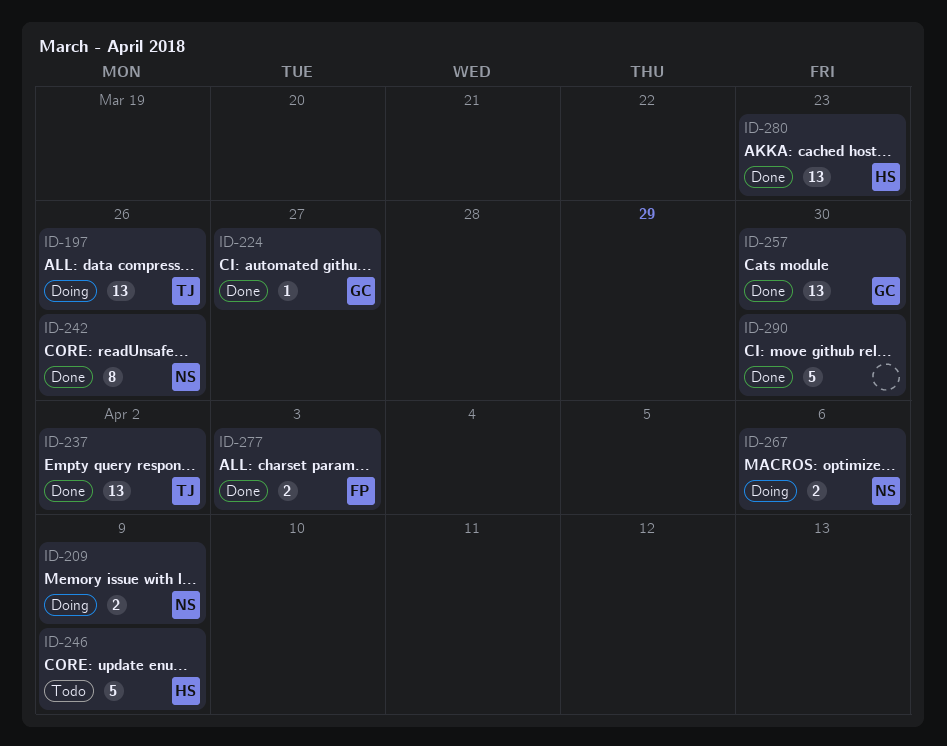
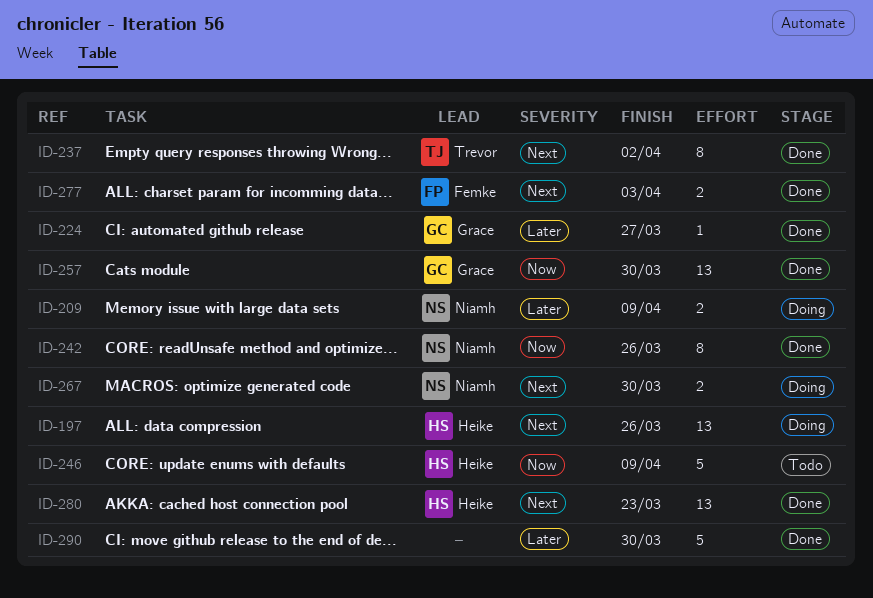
ID-197, owner: Trevor -> Heike
ID-237, estimate: 13 -> 8
ID-267, due: Apr 6 -> Mar 30

